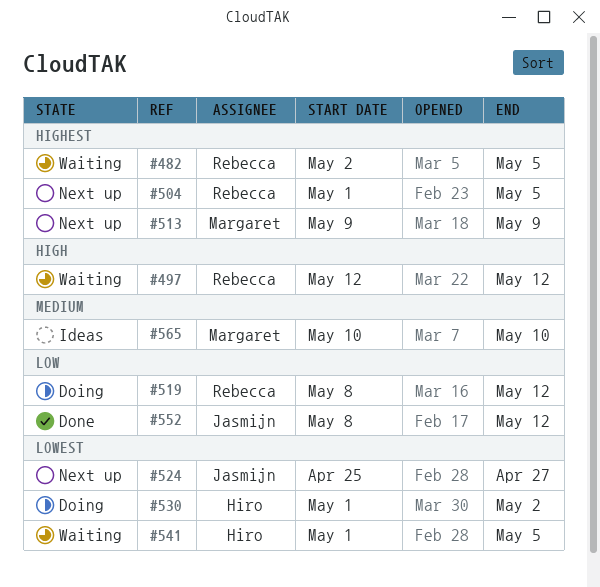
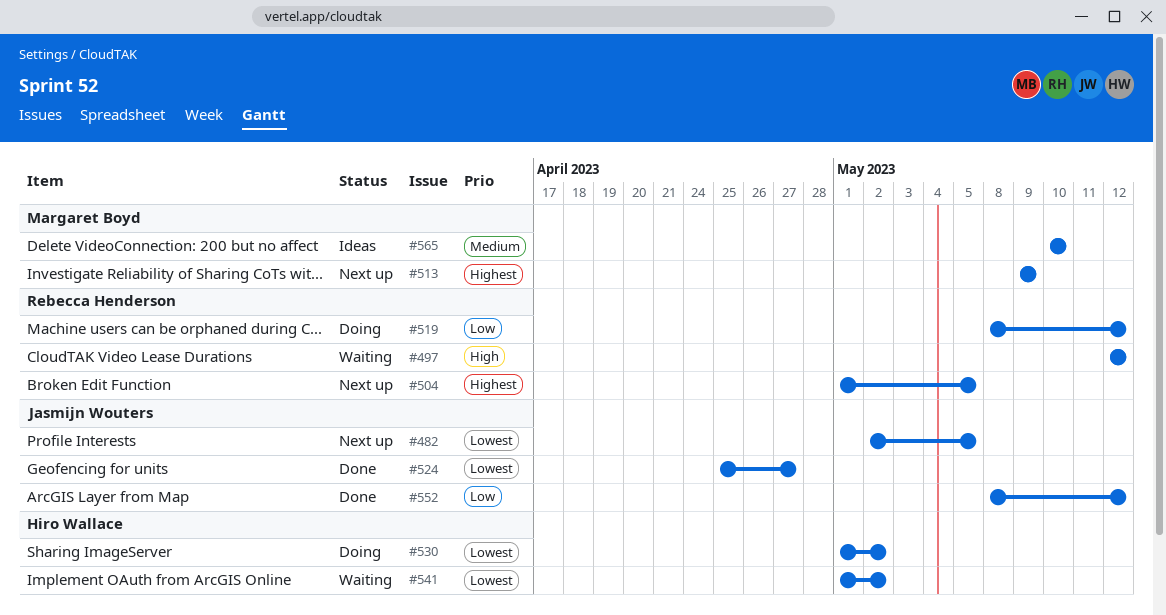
#482, status: Waiting -> Next up
#482, owner: Rebecca Henderson -> Jasmijn Wouters
#482, priority: Highest -> Lowest
#524, status: Next up -> Done
#541, due: May 5 -> May 2

